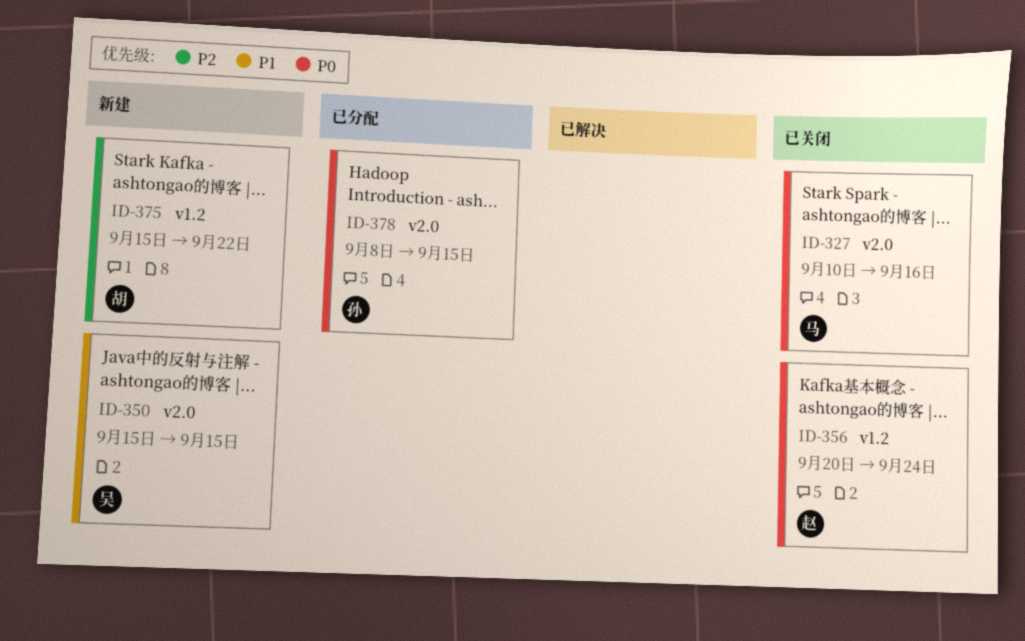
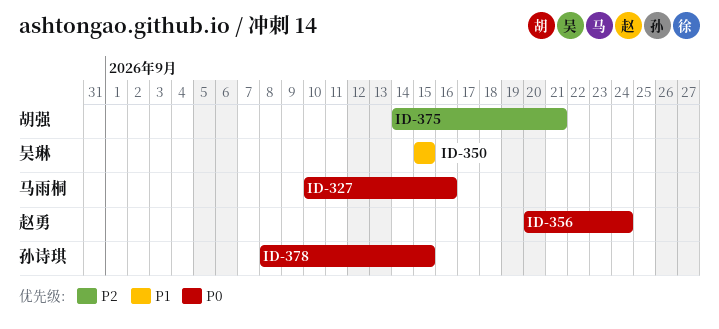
ID-375, start: Sep 15 -> Sep 14
ID-375, due: Sep 22 -> Sep 21

